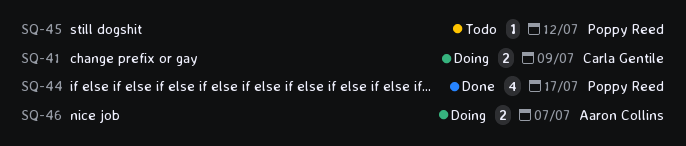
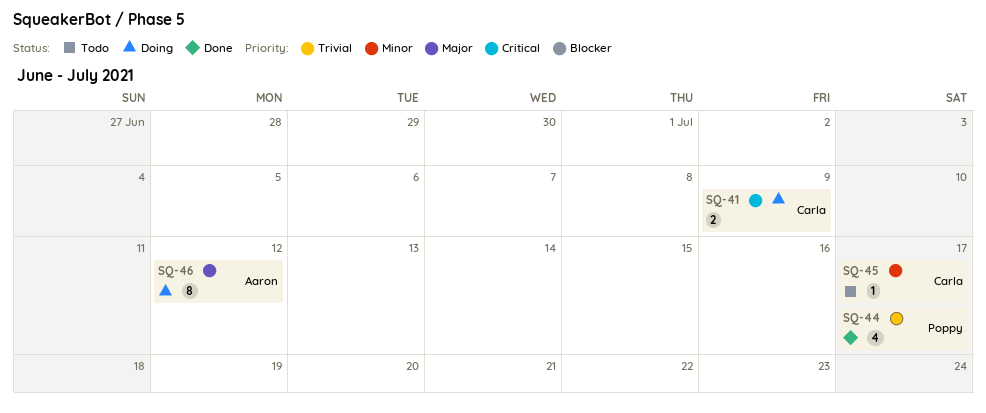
SQ-45, owner: Poppy Reed -> Carla Gentile
SQ-45, due: Jul 12 -> Jul 17
SQ-46, estimate: 2 -> 8
SQ-46, due: Jul 7 -> Jul 12

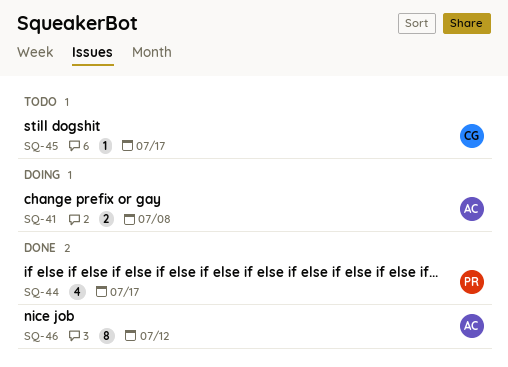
SQ-41, owner: Carla -> Aaron
SQ-41, due: Jul 9 -> Jul 8
SQ-46, status: Doing -> Done

